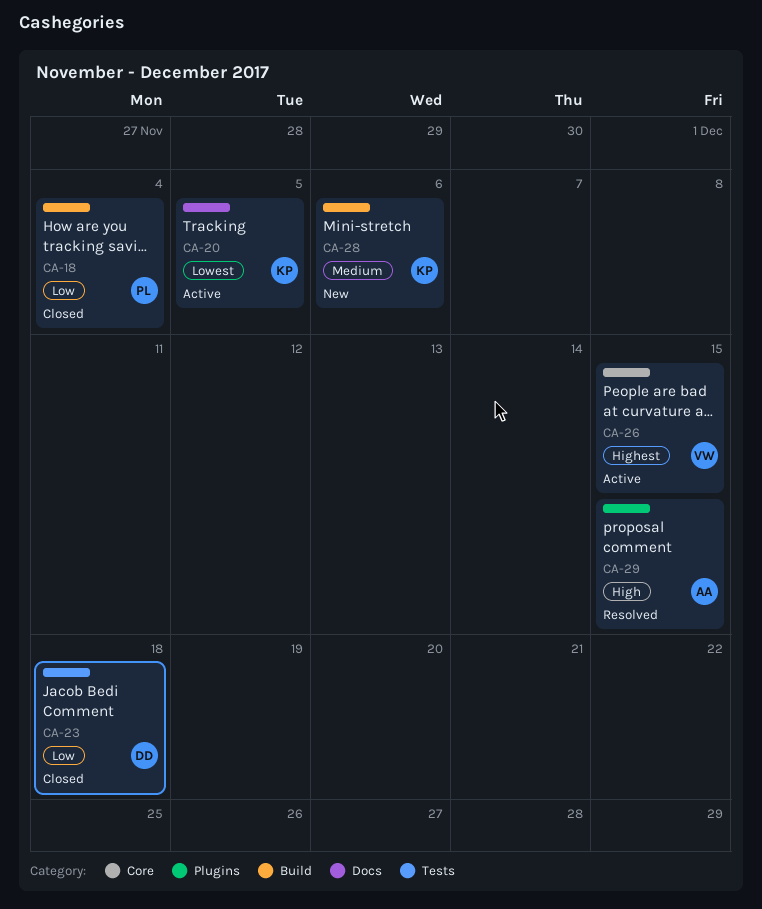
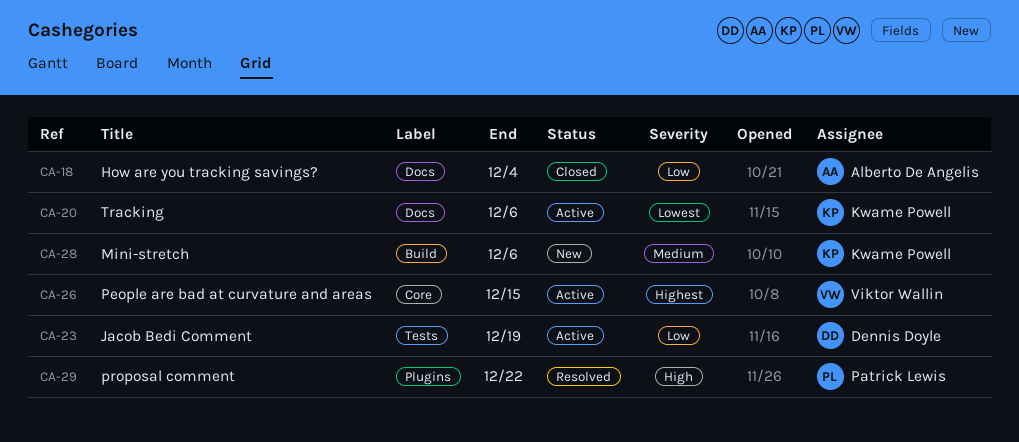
CA-18, owner: Patrick Lewis -> Alberto De Angelis
CA-18, label: Build -> Docs
CA-20, due: Dec 5 -> Dec 6
CA-23, status: Closed -> Active
CA-23, due: Dec 18 -> Dec 19
CA-29, owner: Alberto De Angelis -> Patrick Lewis
CA-29, due: Dec 15 -> Dec 22

